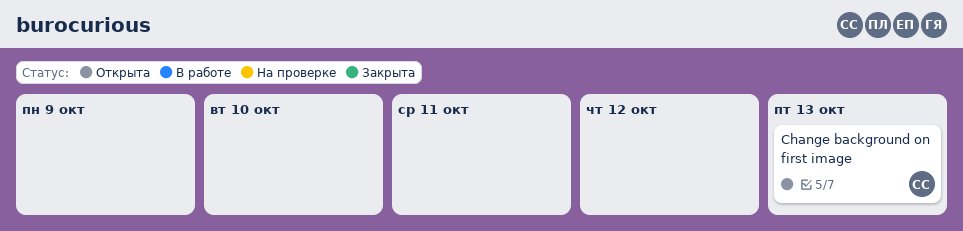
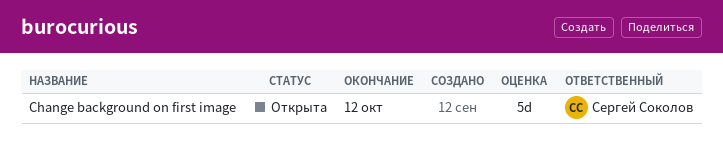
Change background on first image, due: Oct 13 -> Oct 12

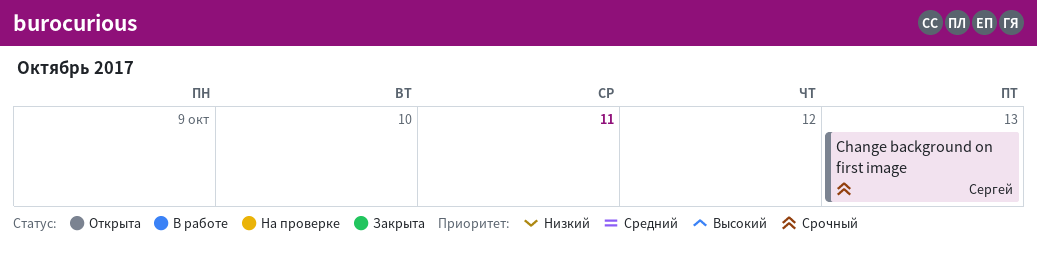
Change background on first image, due: Oct 12 -> Oct 13

